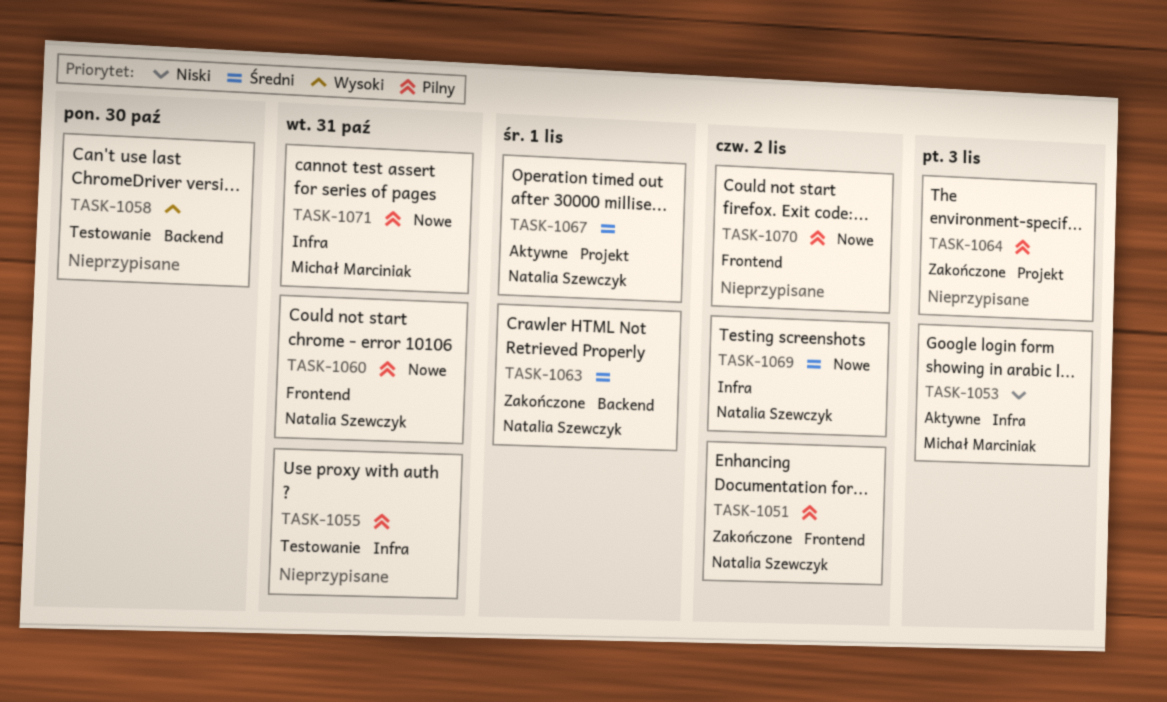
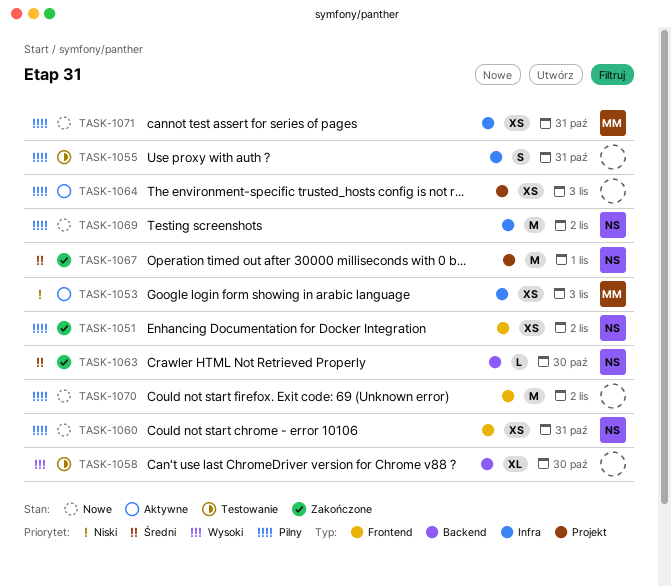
TASK-1063, due: Nov 1 -> Oct 30
TASK-1064, status: Zakończone -> Aktywne
TASK-1067, status: Aktywne -> Zakończone
TASK-1069, priority: Średni -> Pilny

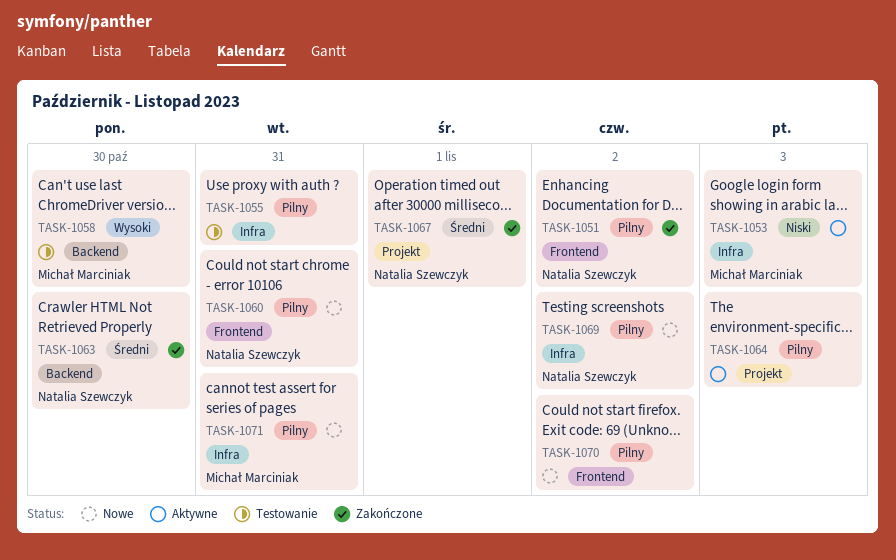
TASK-1058, owner: none -> Michał Marciniak

